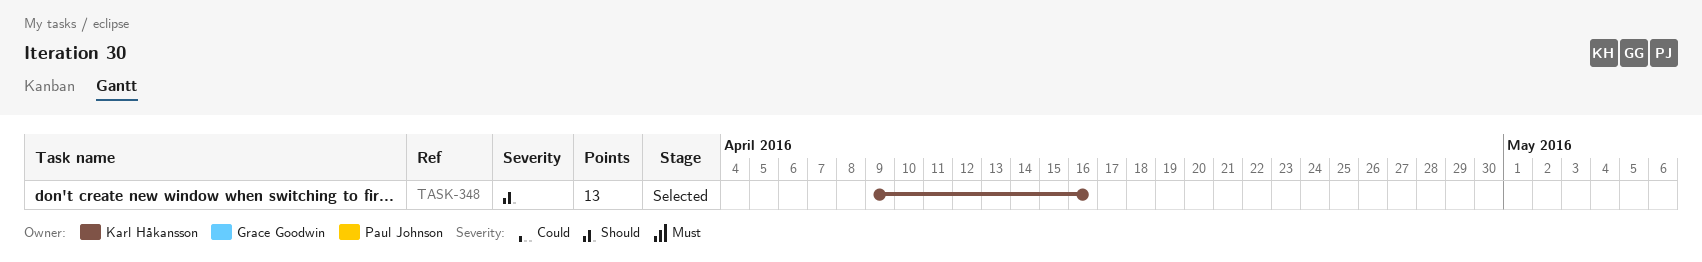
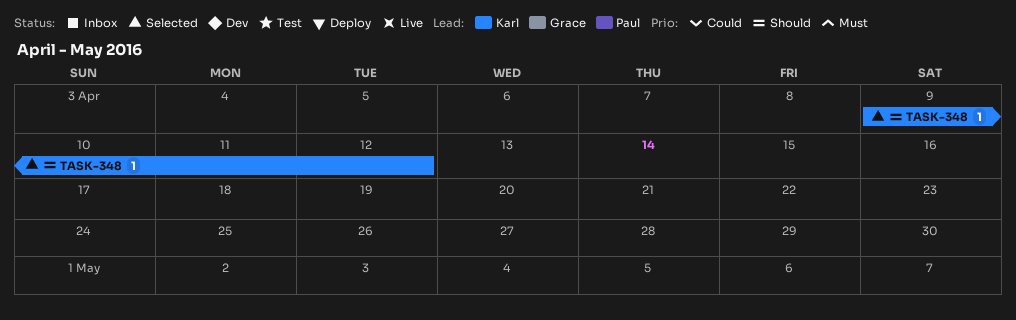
TASK-348, estimate: 13 -> 1
TASK-348, due: Apr 16 -> Apr 12

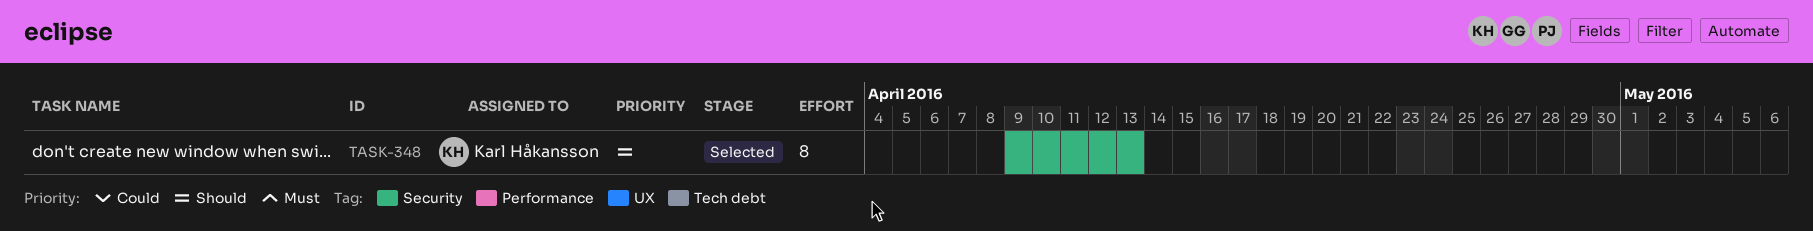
TASK-348, estimate: 1 -> 8
TASK-348, due: Apr 12 -> Apr 13

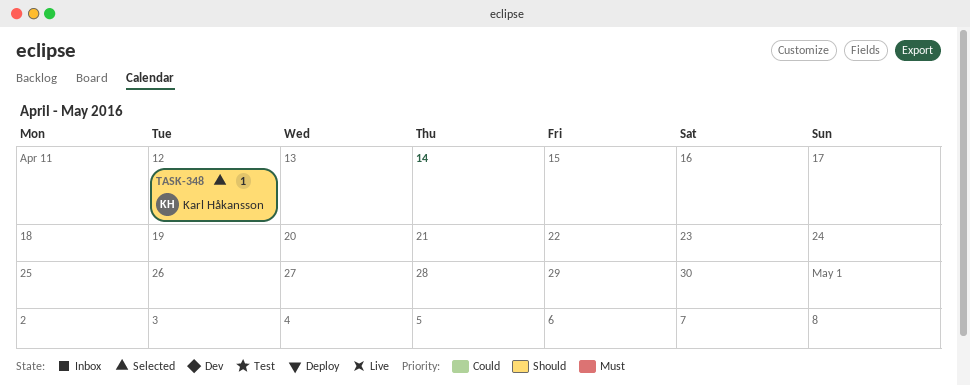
TASK-348, estimate: 8 -> 1
TASK-348, due: Apr 13 -> Apr 12

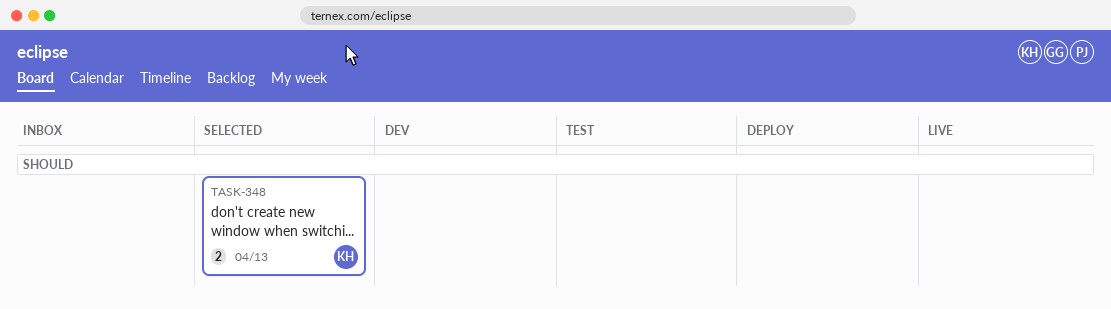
TASK-348, estimate: 1 -> 2
TASK-348, due: Apr 12 -> Apr 13

